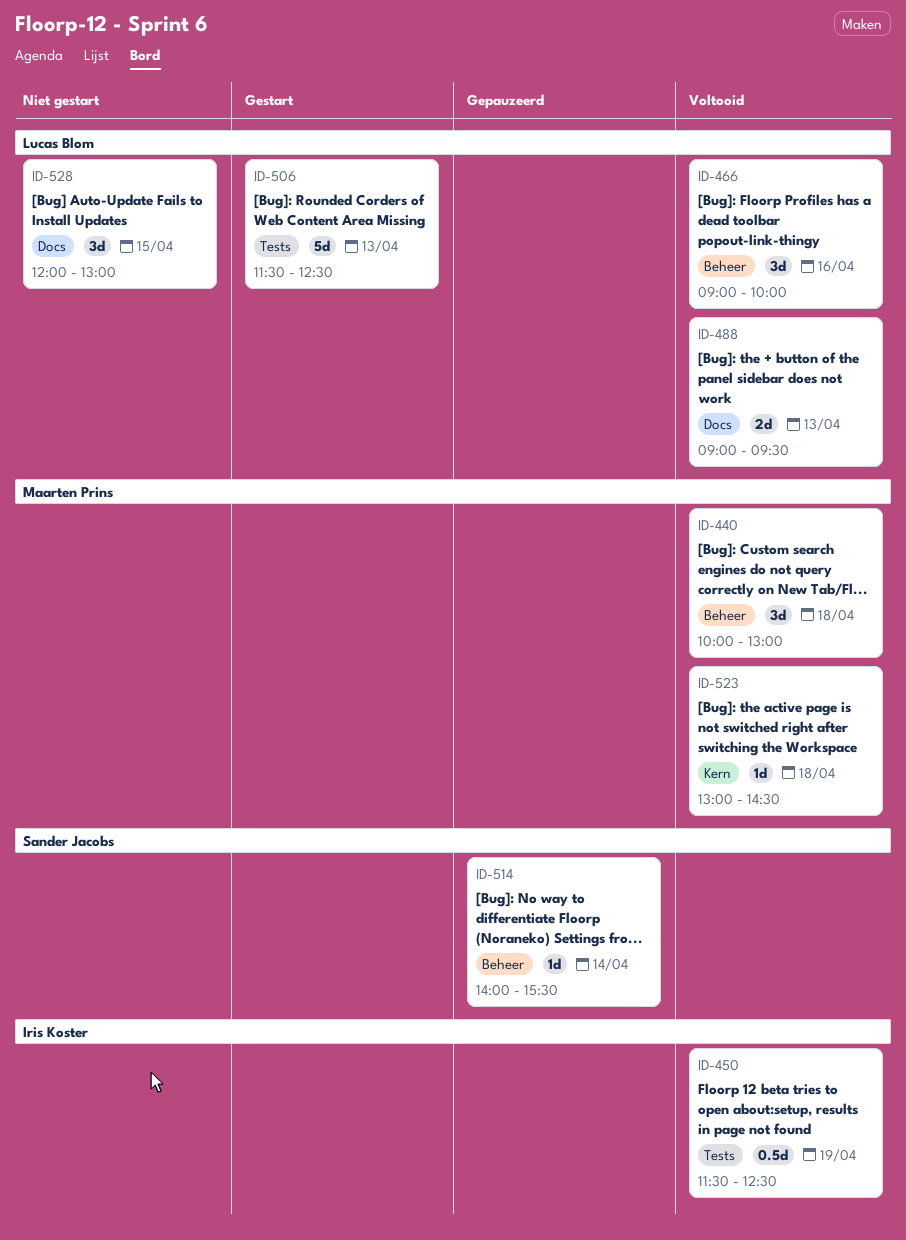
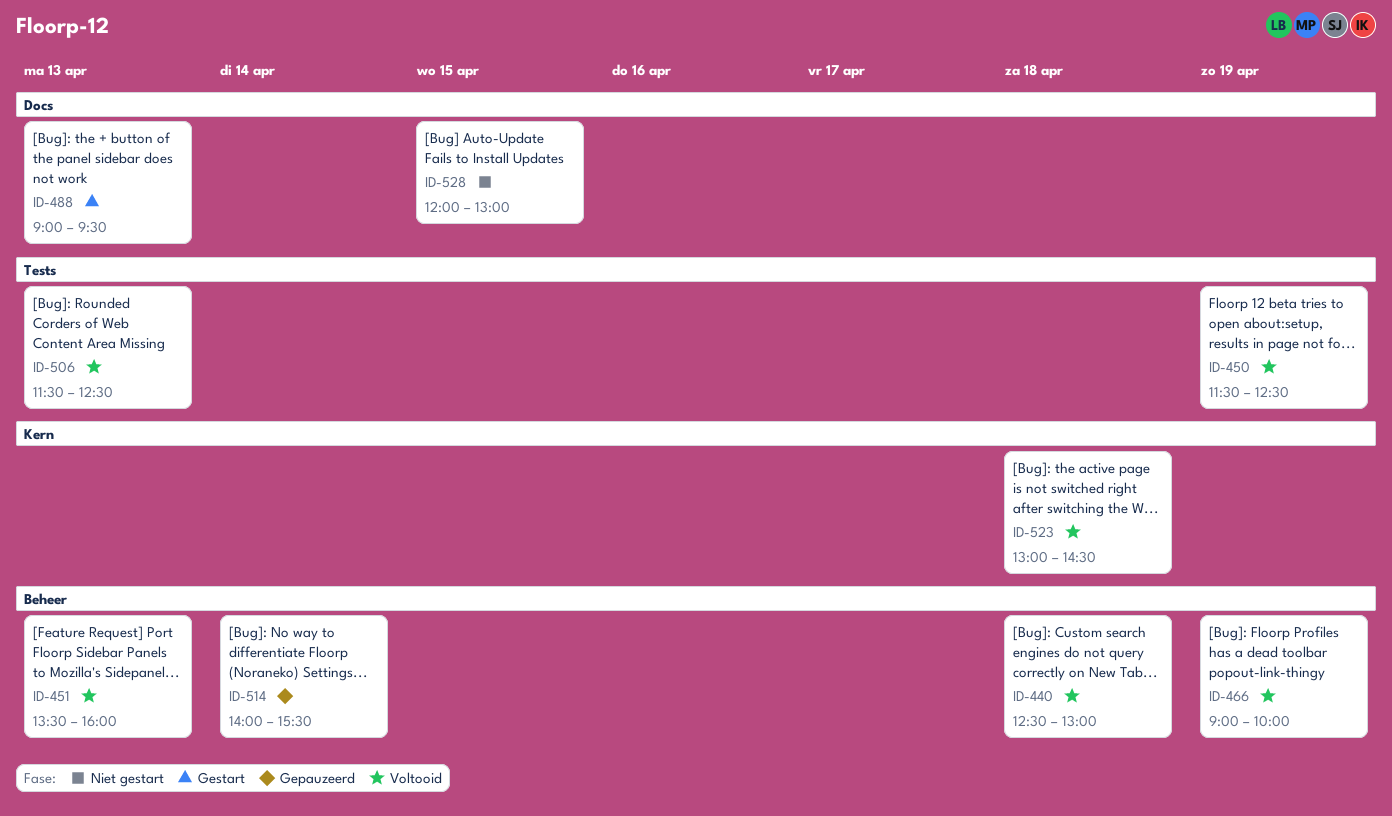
ID-440, begins: 10:00 -> 12:30
ID-451: none -> present
ID-466, day: Apr 16 -> Apr 19
ID-488, status: Voltooid -> Gestart
ID-506, status: Gestart -> Voltooid

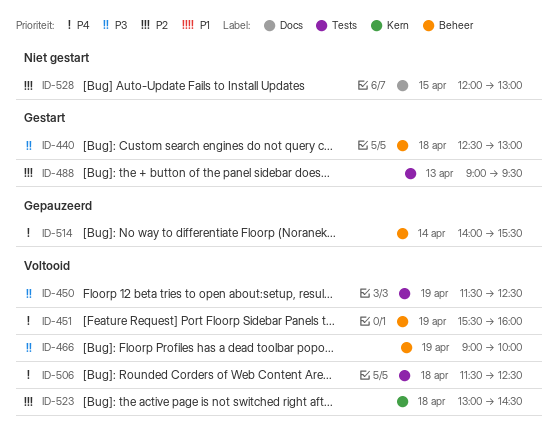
ID-440, status: Voltooid -> Gestart
ID-451, day: Apr 13 -> Apr 19
ID-451, begins: 13:30 -> 15:30
ID-488, label: Docs -> Tests
ID-506, day: Apr 13 -> Apr 18

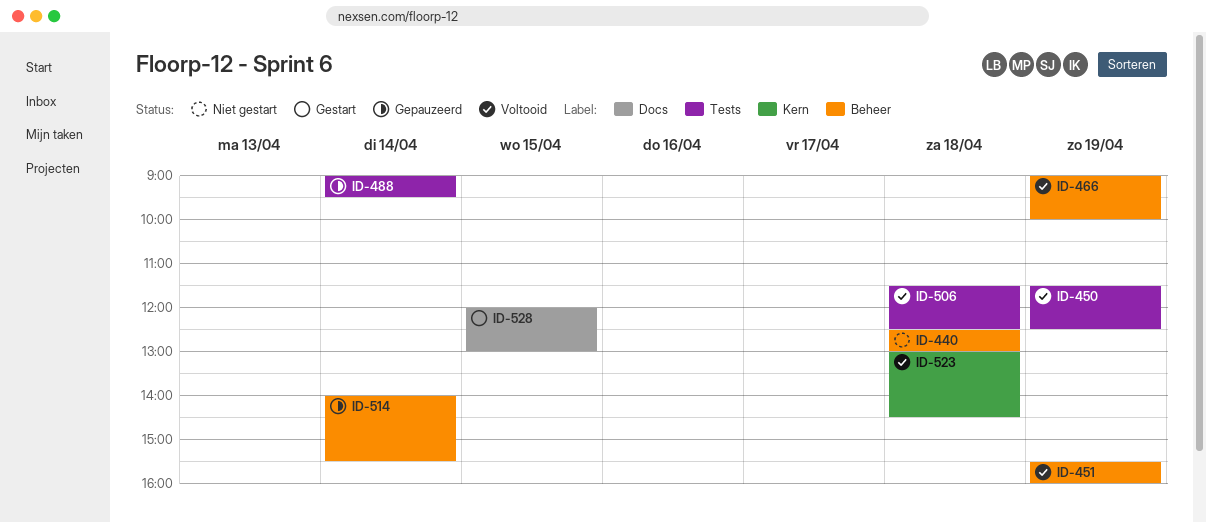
ID-440, status: Gestart -> Niet gestart
ID-488, status: Gestart -> Gepauzeerd
ID-488, day: Apr 13 -> Apr 14
ID-528, status: Niet gestart -> Gestart

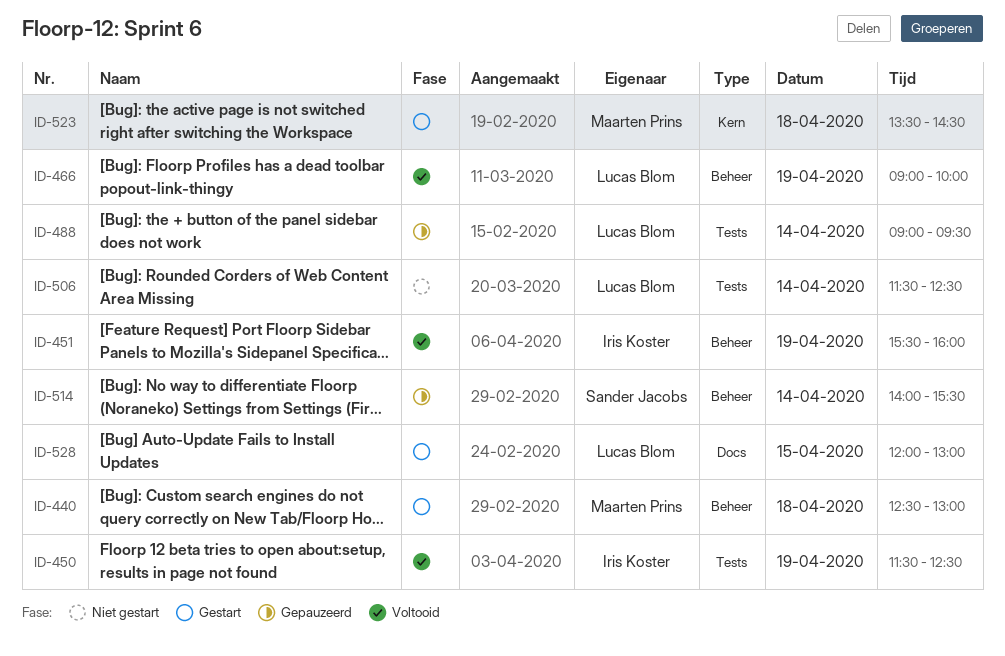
ID-440, status: Niet gestart -> Gestart
ID-506, status: Voltooid -> Niet gestart
ID-506, day: Apr 18 -> Apr 14
ID-523, status: Voltooid -> Gestart
ID-523, begins: 13:00 -> 13:30

